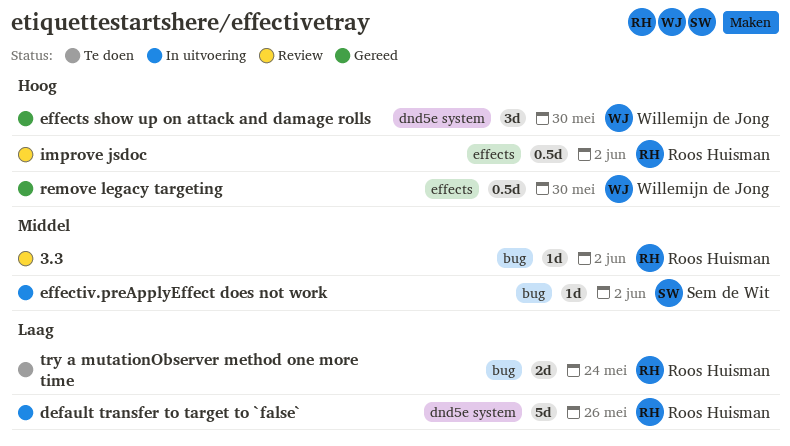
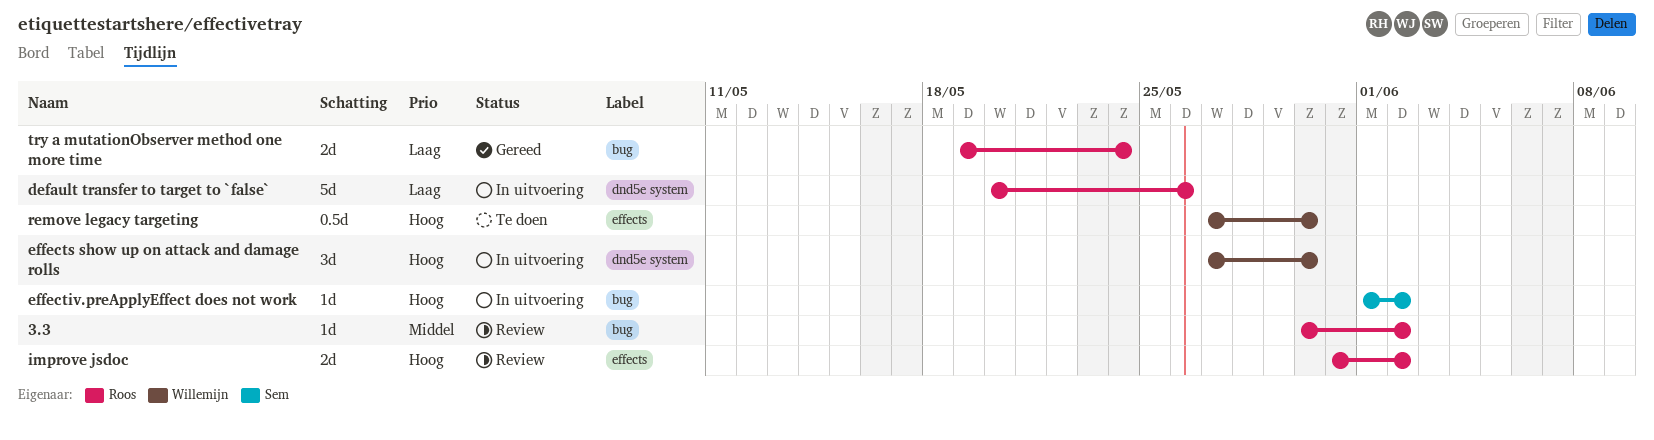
effectiv.preApplyEffect does not work, priority: Middel -> Hoog
effects show up on attack and damage rolls, status: Gereed -> In uitvoering
improve jsdoc, estimate: 0.5d -> 2d
remove legacy targeting, status: Gereed -> Te doen
try a mutationObserver method one more time, status: Te doen -> Gereed

